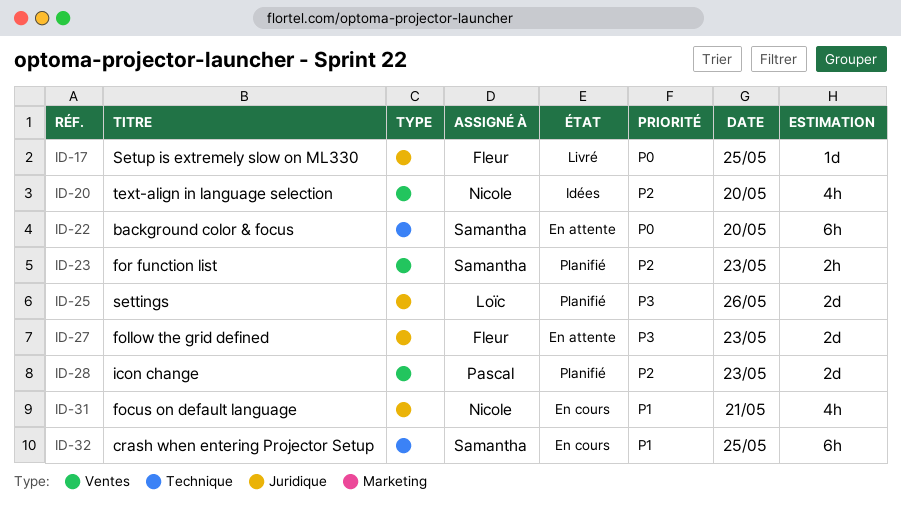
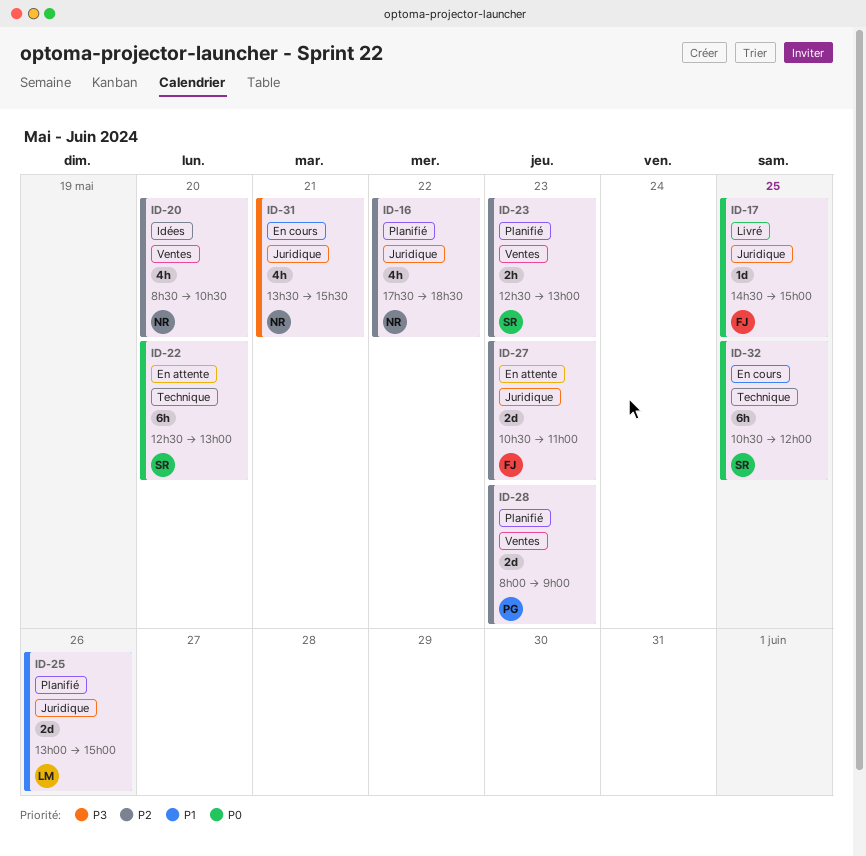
ID-16: none -> present
ID-25, priority: P3 -> P1
ID-27, priority: P3 -> P2
ID-31, priority: P1 -> P3
ID-32, priority: P1 -> P0

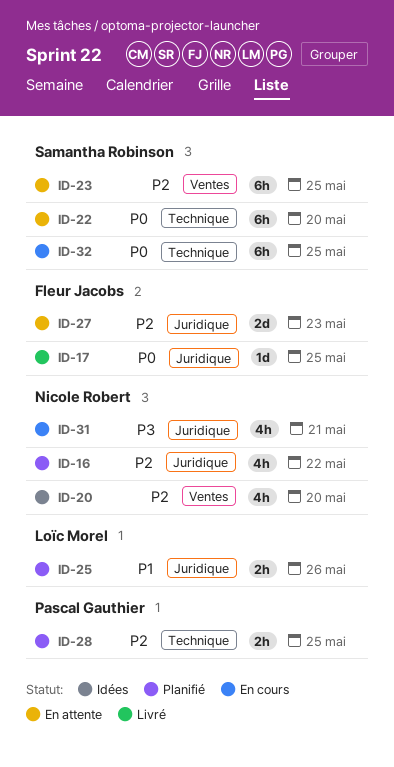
ID-23, status: Planifié -> En attente
ID-23, estimate: 2h -> 6h
ID-23, day: May 23 -> May 25
ID-25, estimate: 2d -> 2h
ID-28, label: Ventes -> Technique
ID-28, estimate: 2d -> 2h
ID-28, day: May 23 -> May 25

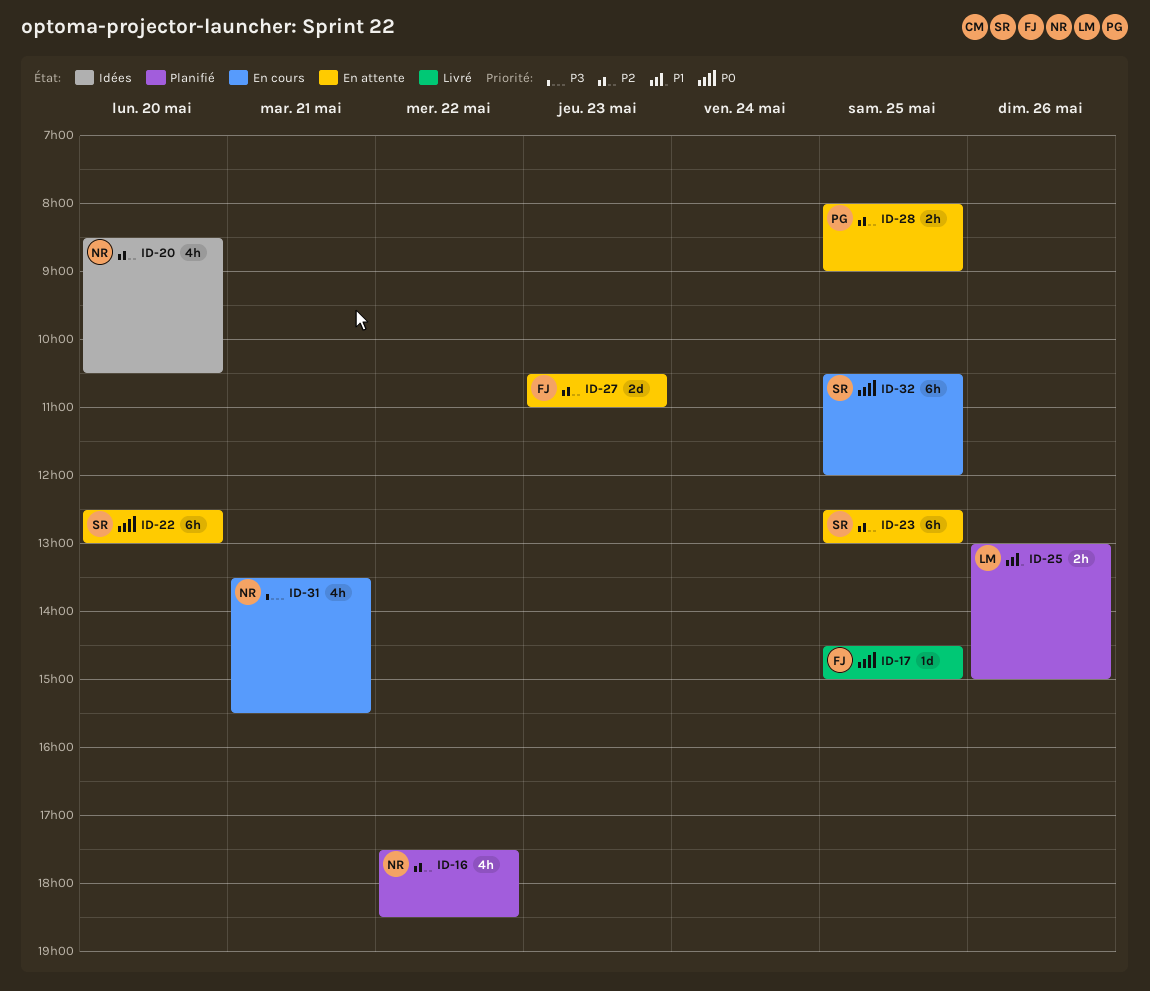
ID-28, status: Planifié -> En attente

